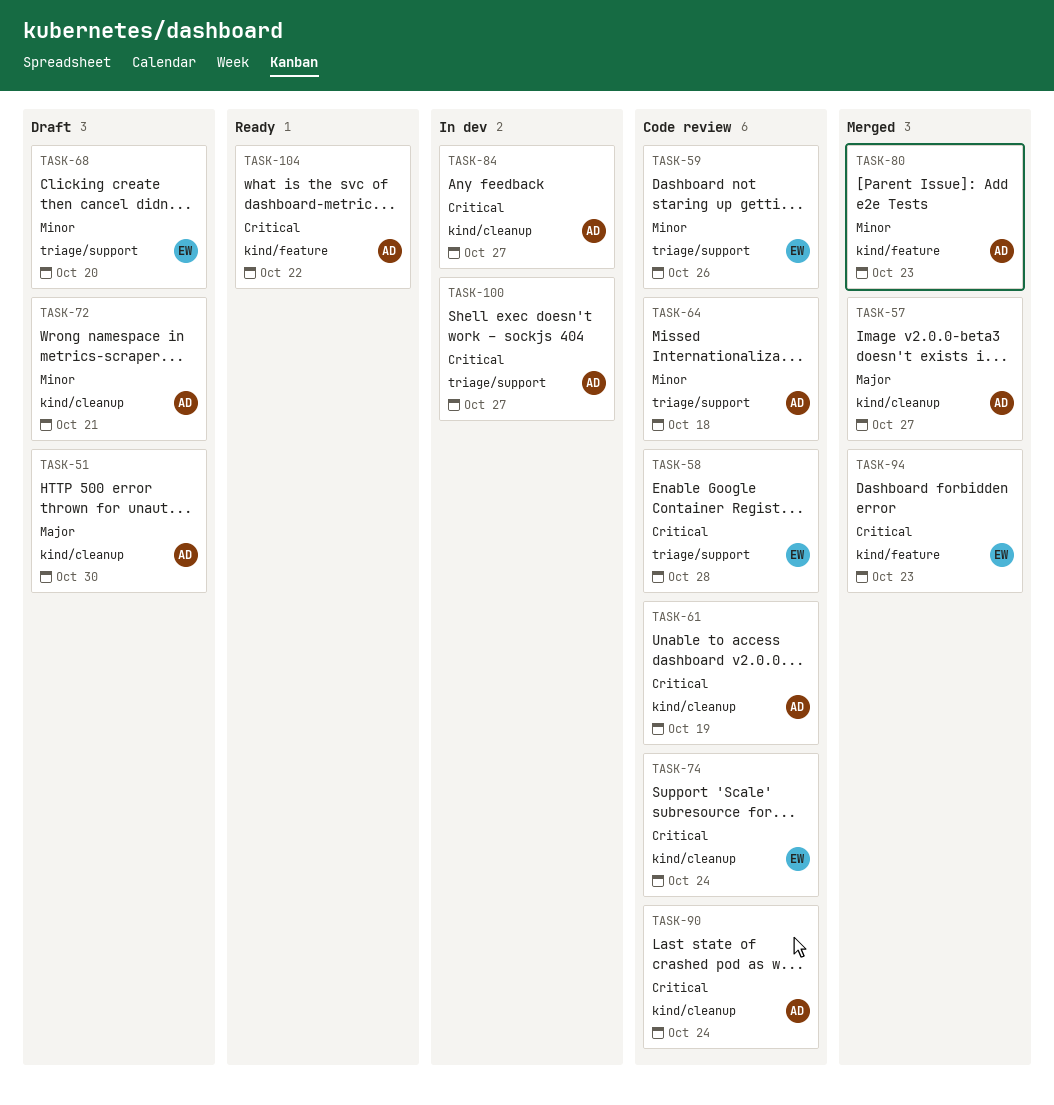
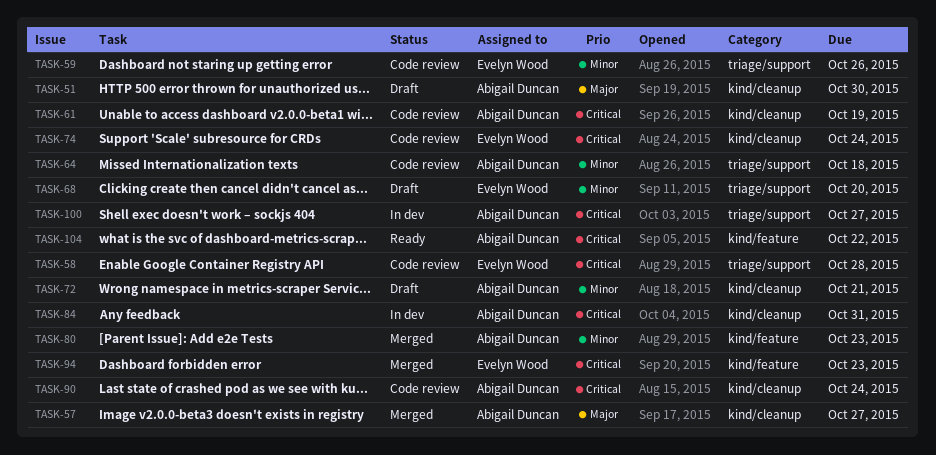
TASK-84, due: Oct 27 -> Oct 31

